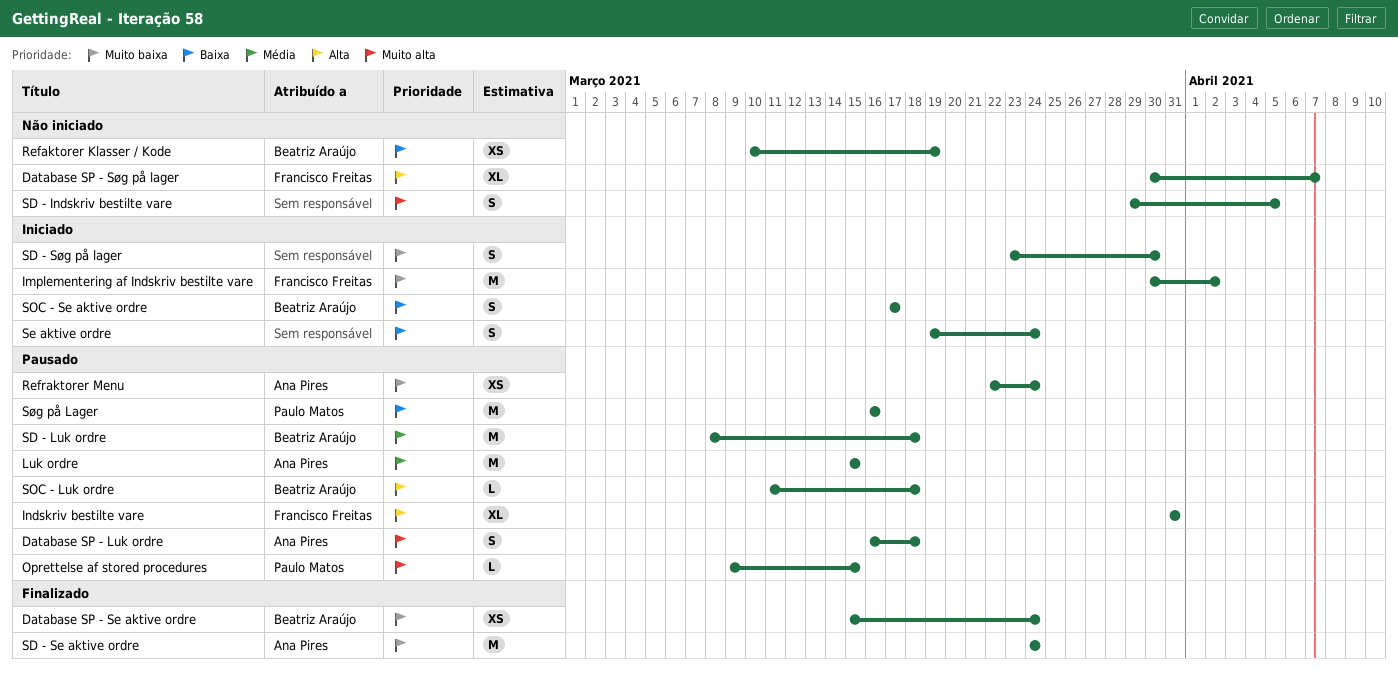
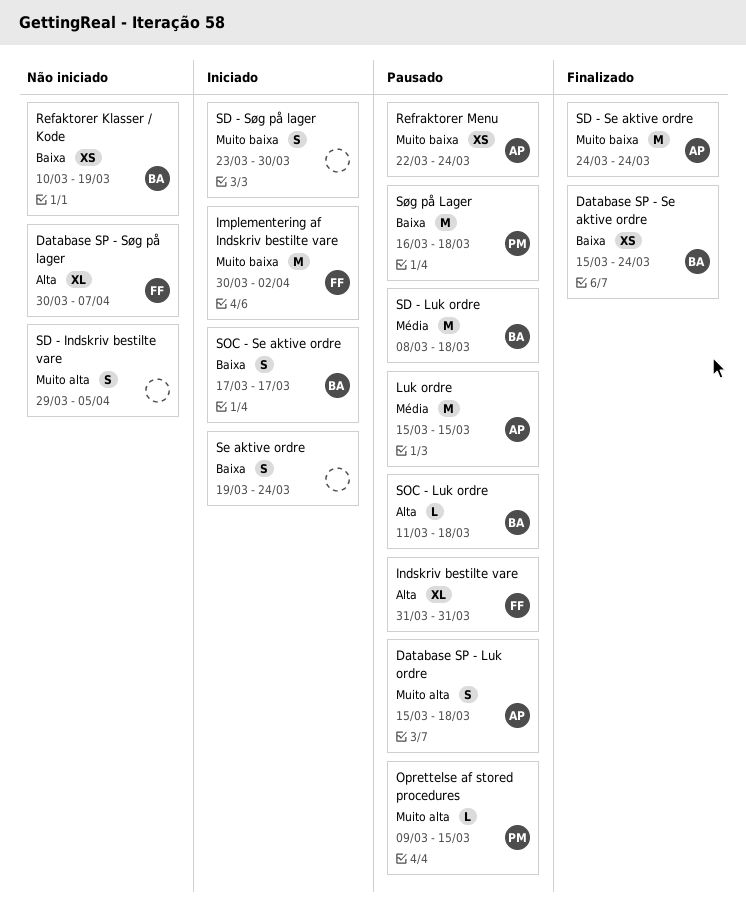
Database SP - Luk ordre, start: Mar 16 -> Mar 15
Database SP - Se aktive ordre, priority: Muito baixa -> Baixa
Søg på Lager, due: Mar 16 -> Mar 18

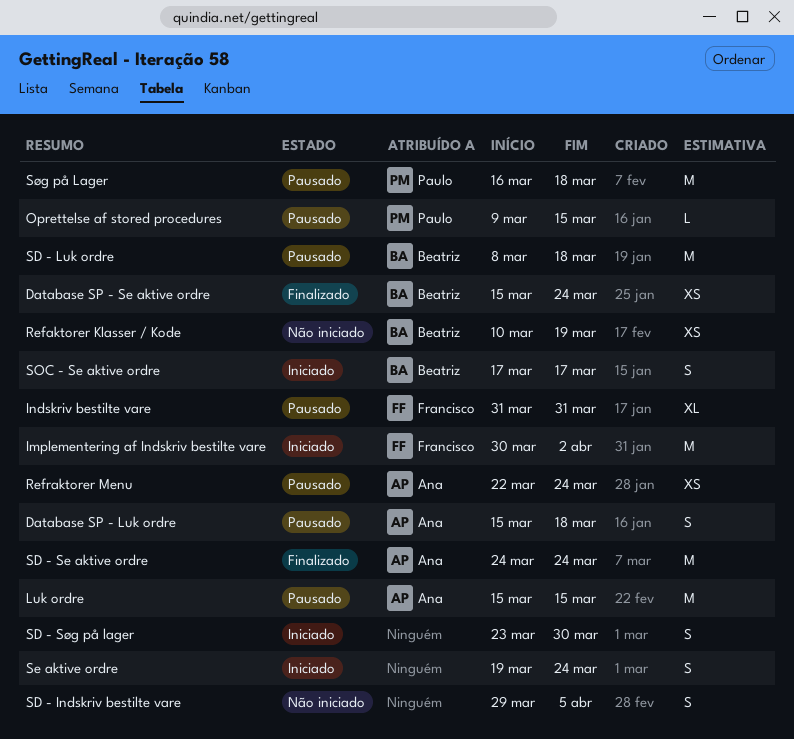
Database SP - Søg på lager: present -> none
SOC - Luk ordre: present -> none

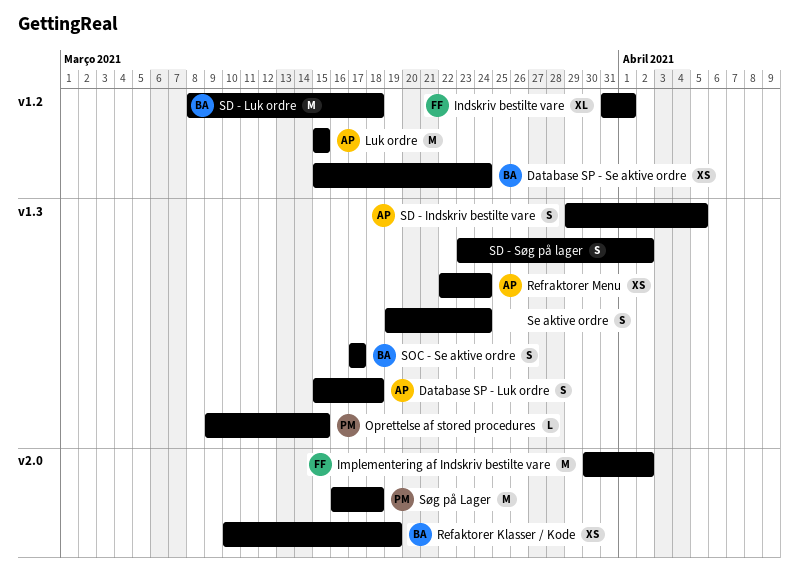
Indskriv bestilte vare, due: Mar 31 -> Apr 1
SD - Indskriv bestilte vare, owner: none -> Ana
SD - Se aktive ordre: present -> none
SD - Søg på lager, due: Mar 30 -> Apr 2

